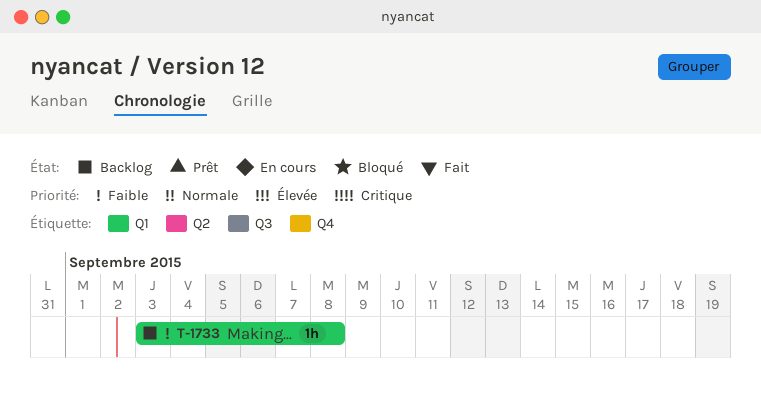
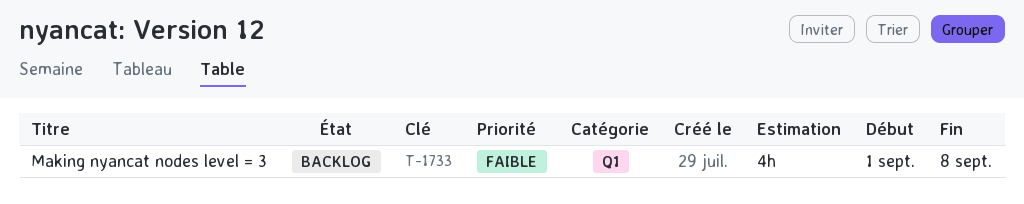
T-1733, estimate: 1h -> 4h
T-1733, start: Sep 3 -> Sep 1

